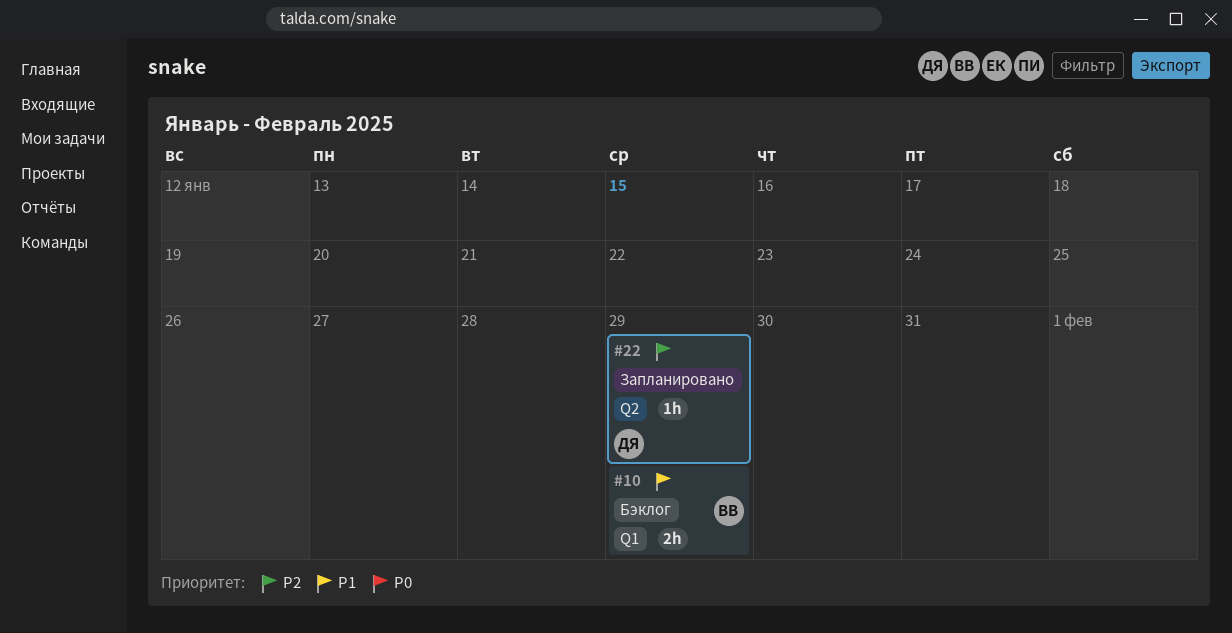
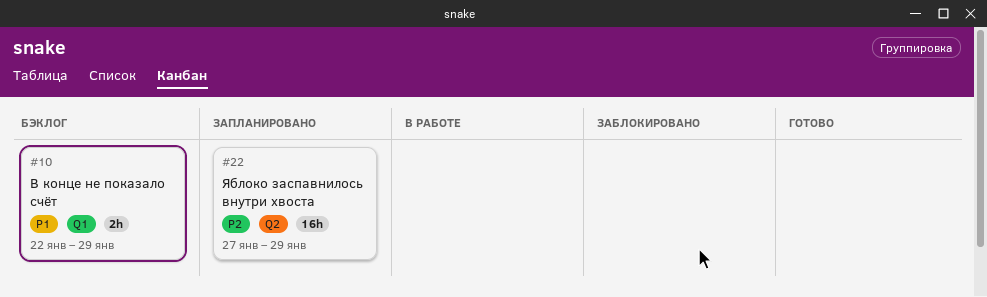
#22, estimate: 1h -> 16h

